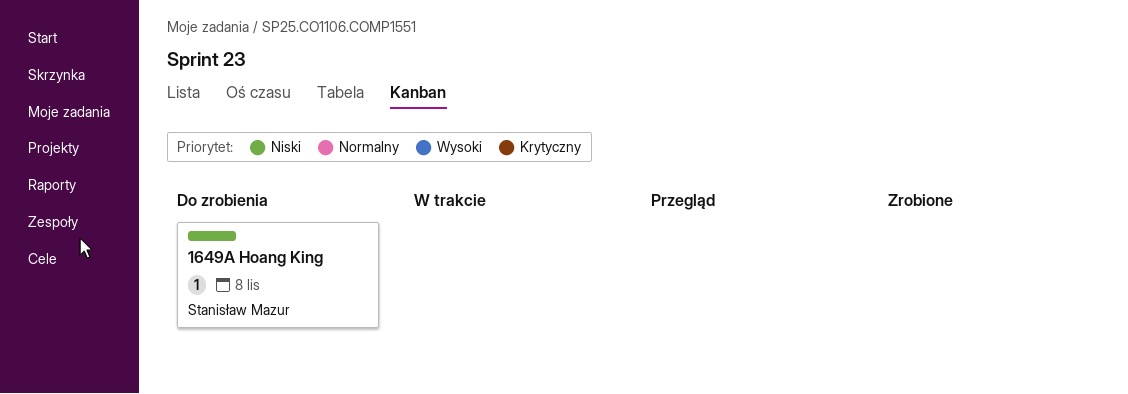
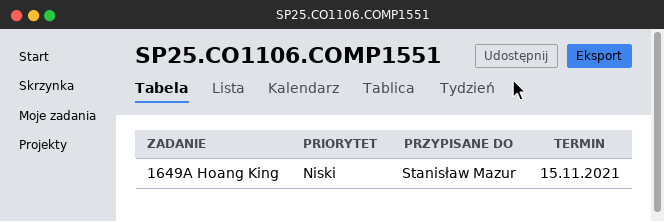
1649A Hoang King, due: Nov 8 -> Nov 15

